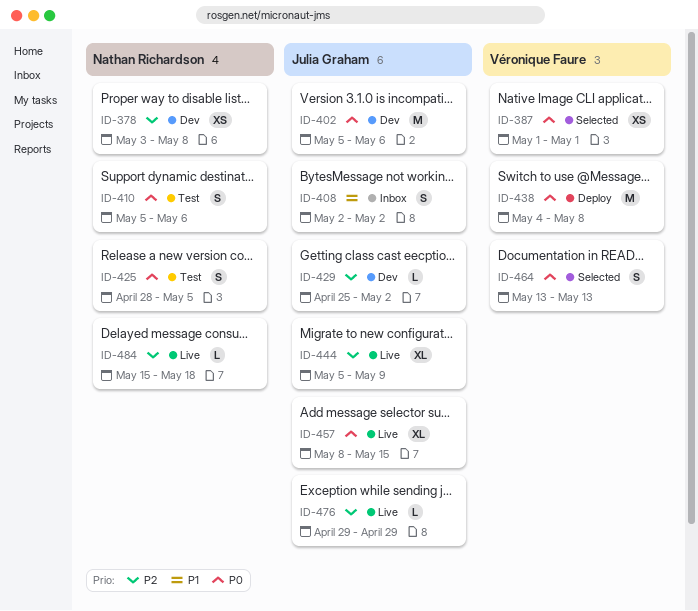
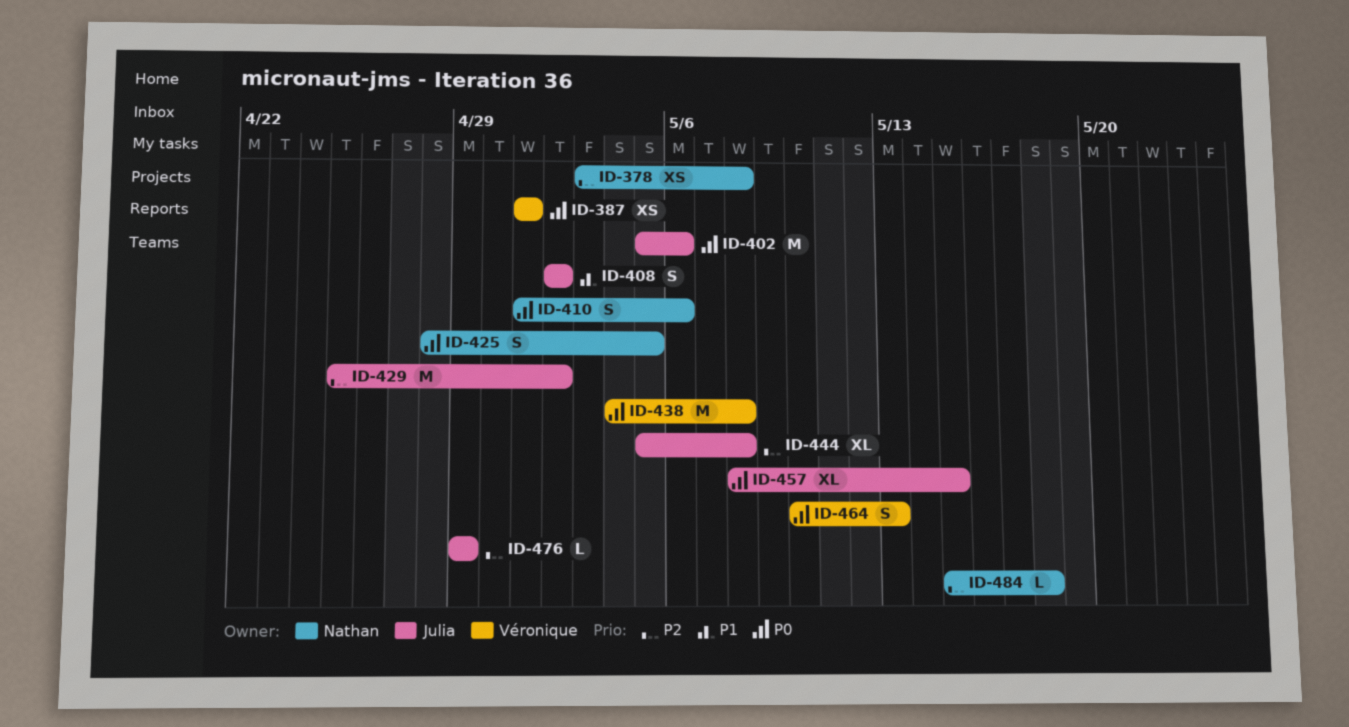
ID-410, start: May 5 -> May 1
ID-429, estimate: L -> M
ID-444, due: May 9 -> May 8
ID-464, start: May 13 -> May 10

